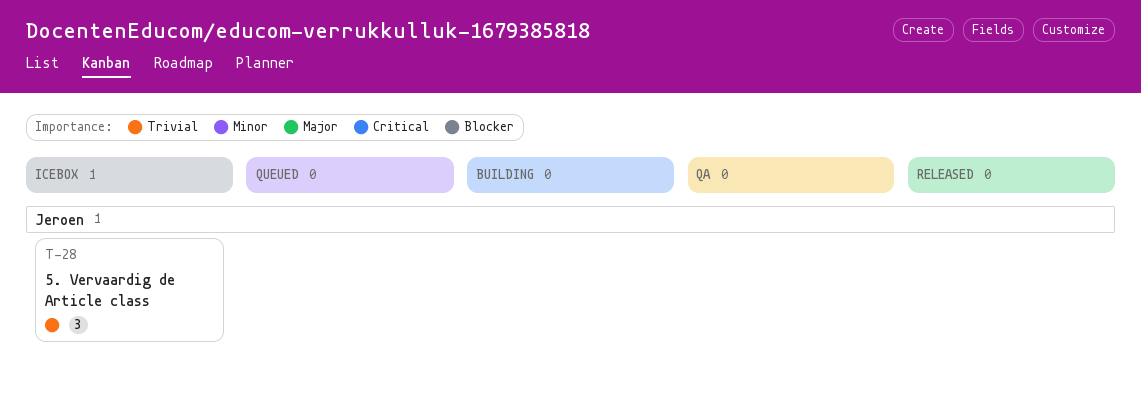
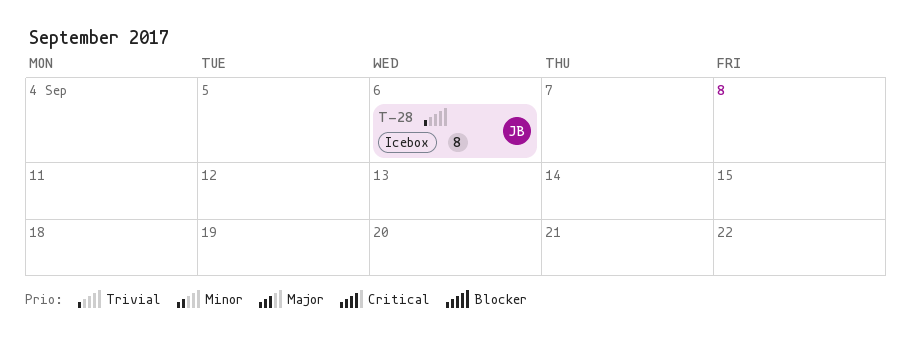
T-28, estimate: 3 -> 8

